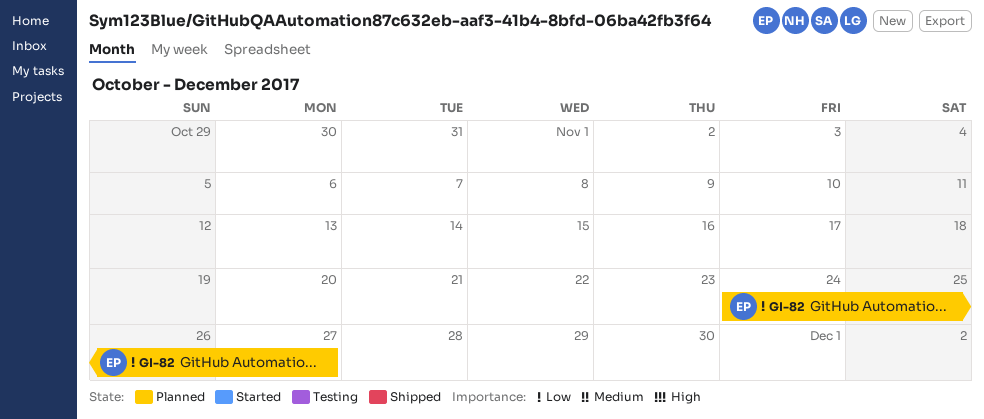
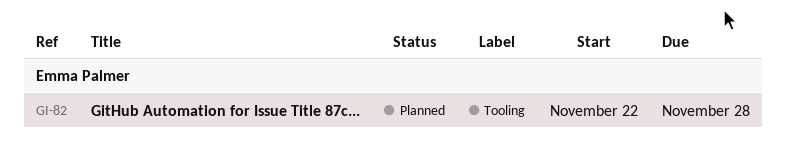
GI-82, start: Nov 24 -> Nov 22
GI-82, due: Nov 27 -> Nov 28

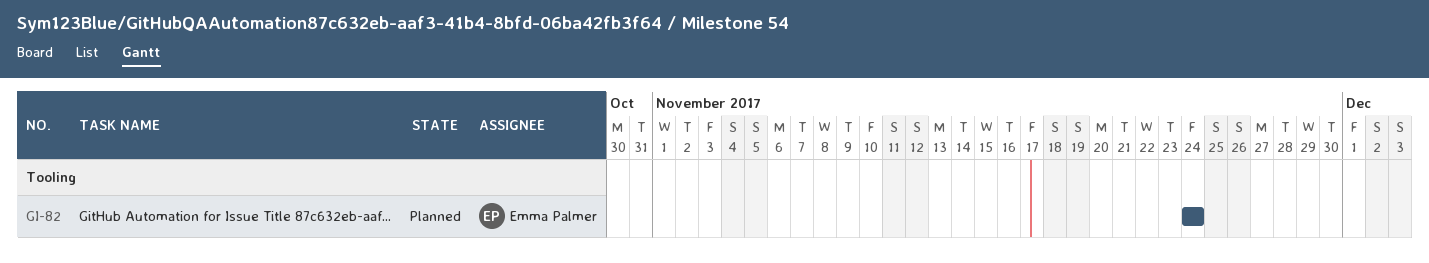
GI-82, start: Nov 22 -> Nov 24
GI-82, due: Nov 28 -> Nov 24

